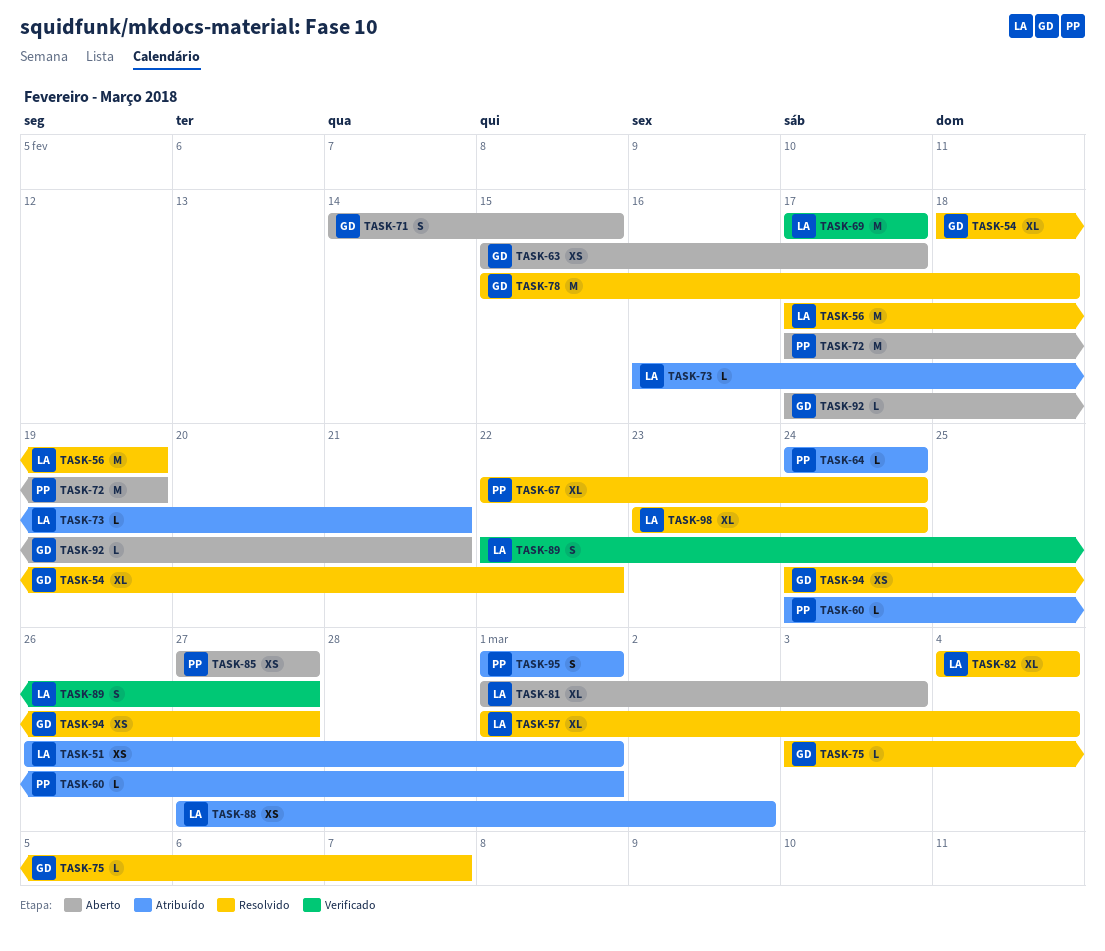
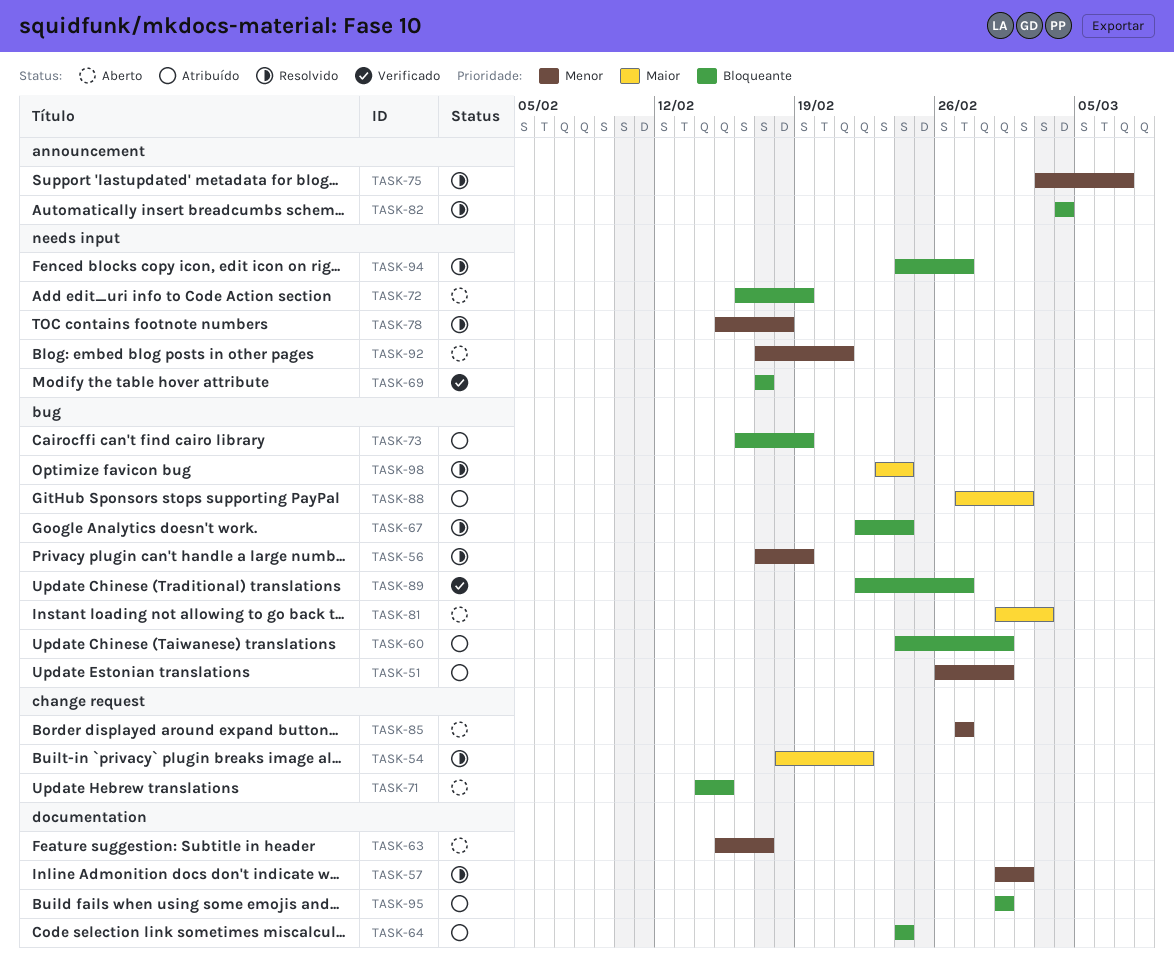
TASK-57, due: Mar 4 -> Mar 2
TASK-72, start: Feb 17 -> Feb 16
TASK-73, due: Feb 21 -> Feb 19

